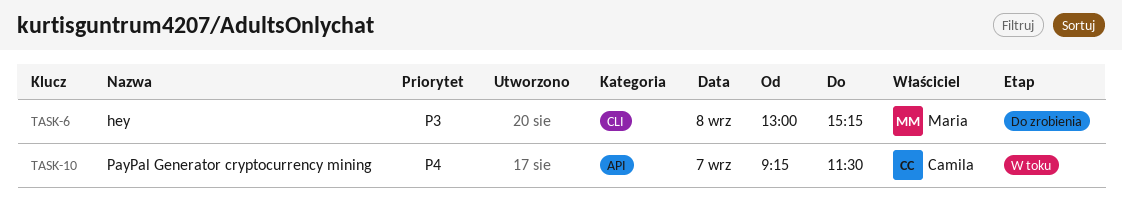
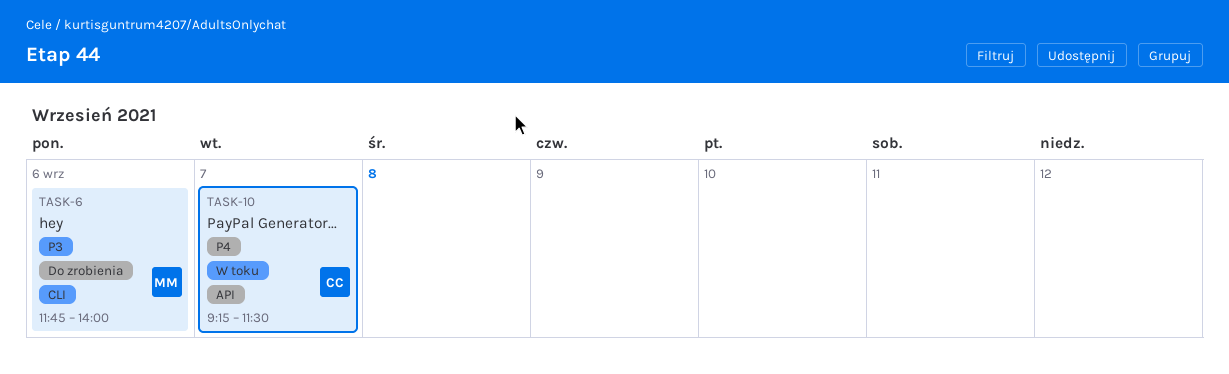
TASK-6, day: Sep 8 -> Sep 6
TASK-6, begins: 13:00 -> 11:45
TASK-6, ends: 15:15 -> 14:00

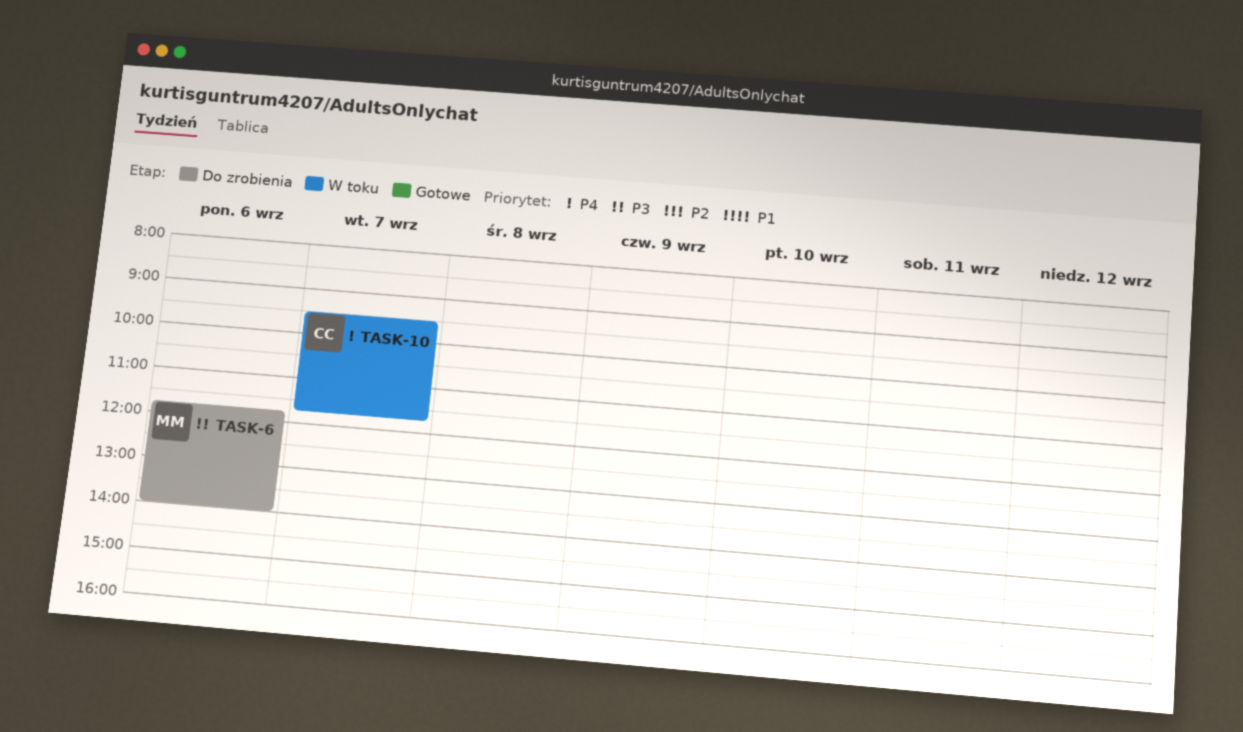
TASK-10, begins: 09:15 -> 09:30
TASK-10, ends: 11:30 -> 11:45

